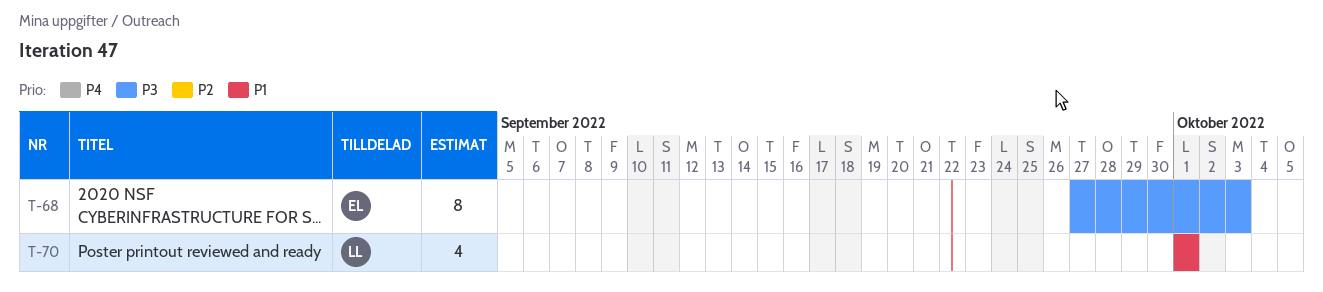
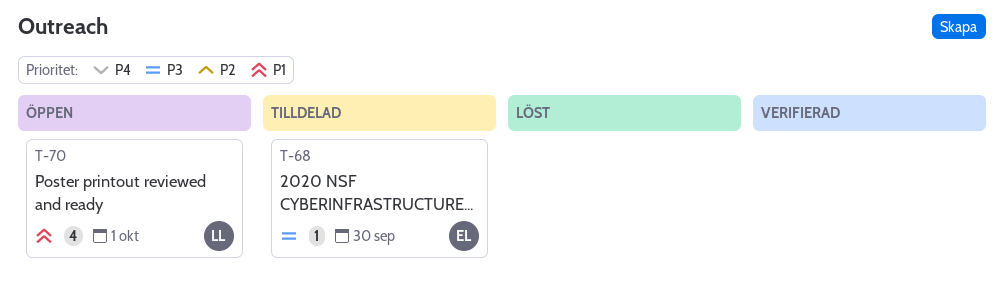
T-68, estimate: 8 -> 1
T-68, due: Oct 3 -> Sep 30

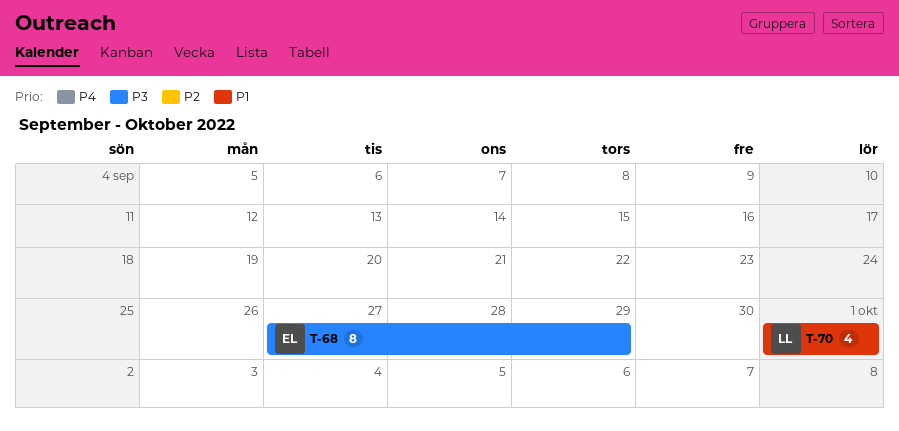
T-68, estimate: 1 -> 8
T-68, due: Sep 30 -> Sep 29

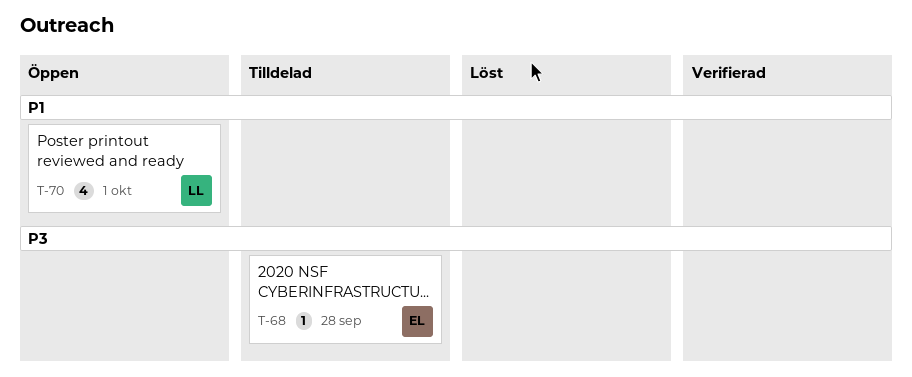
T-68, estimate: 8 -> 1
T-68, due: Sep 29 -> Sep 28

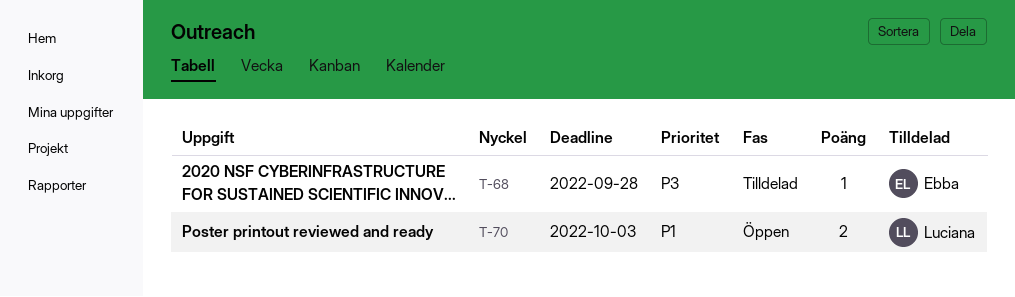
T-70, estimate: 4 -> 2
T-70, due: Oct 1 -> Oct 3

